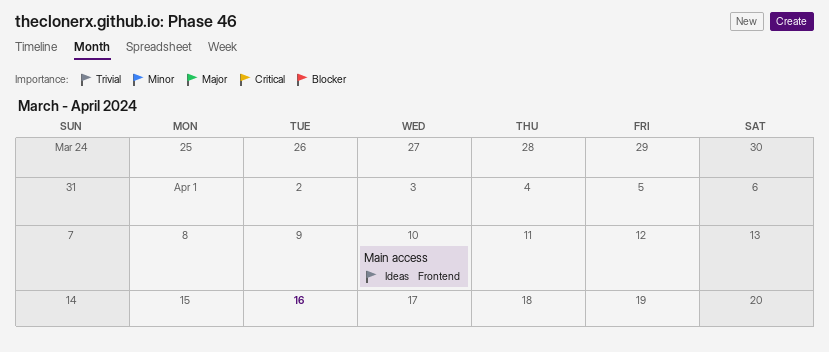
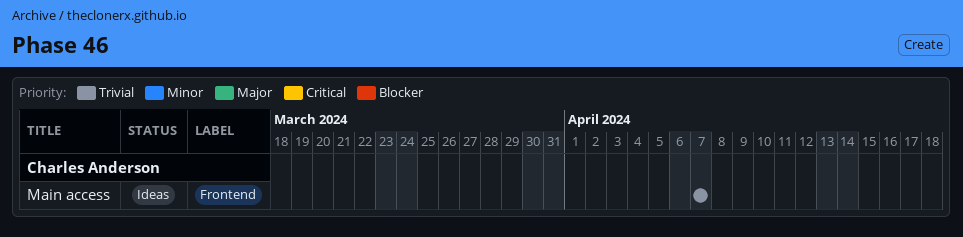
Main access, due: Apr 10 -> Apr 7

